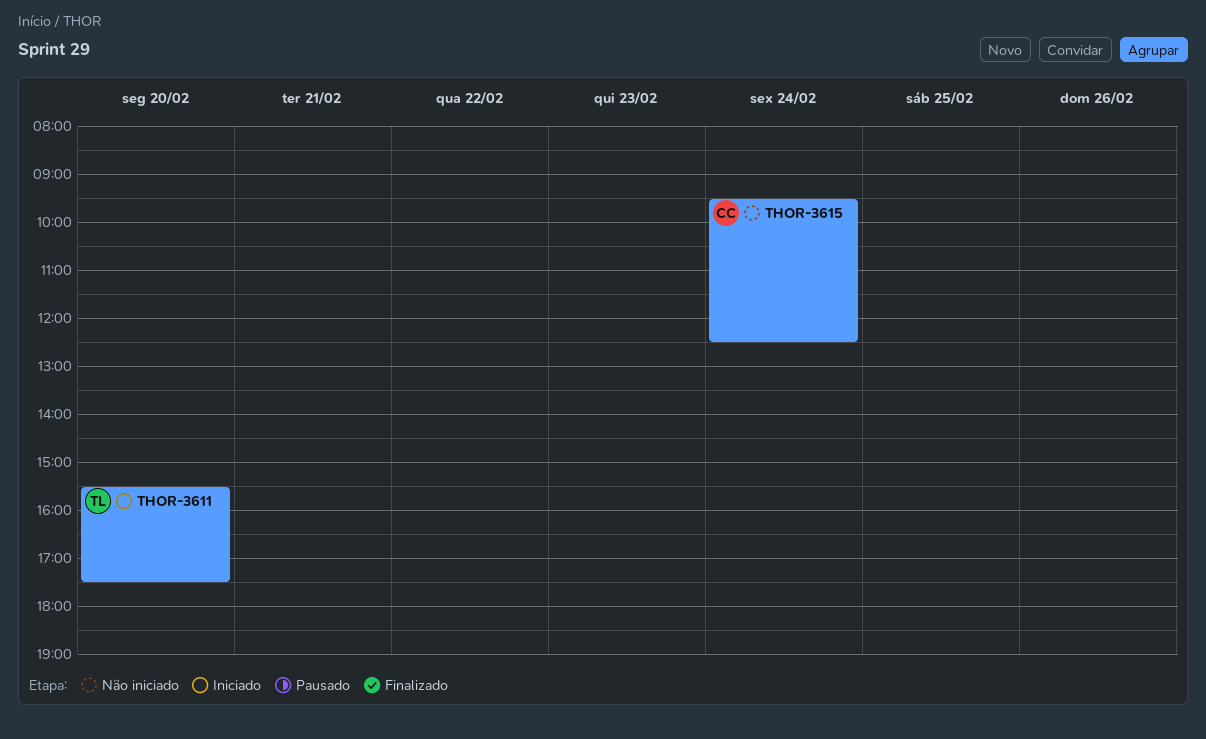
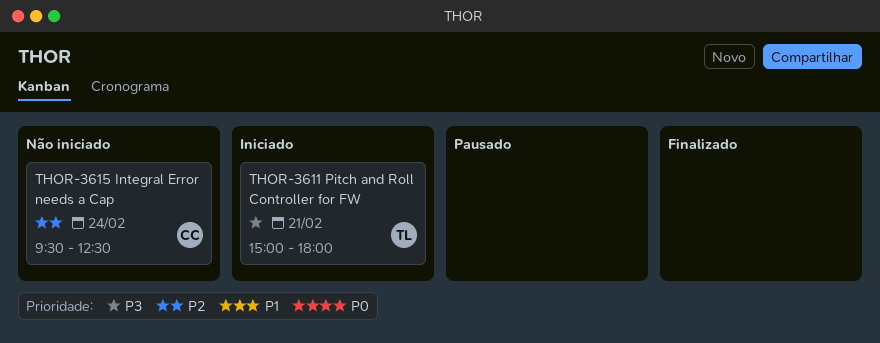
THOR-3611, day: Feb 20 -> Feb 21
THOR-3611, begins: 15:30 -> 15:00
THOR-3611, ends: 17:30 -> 18:00

